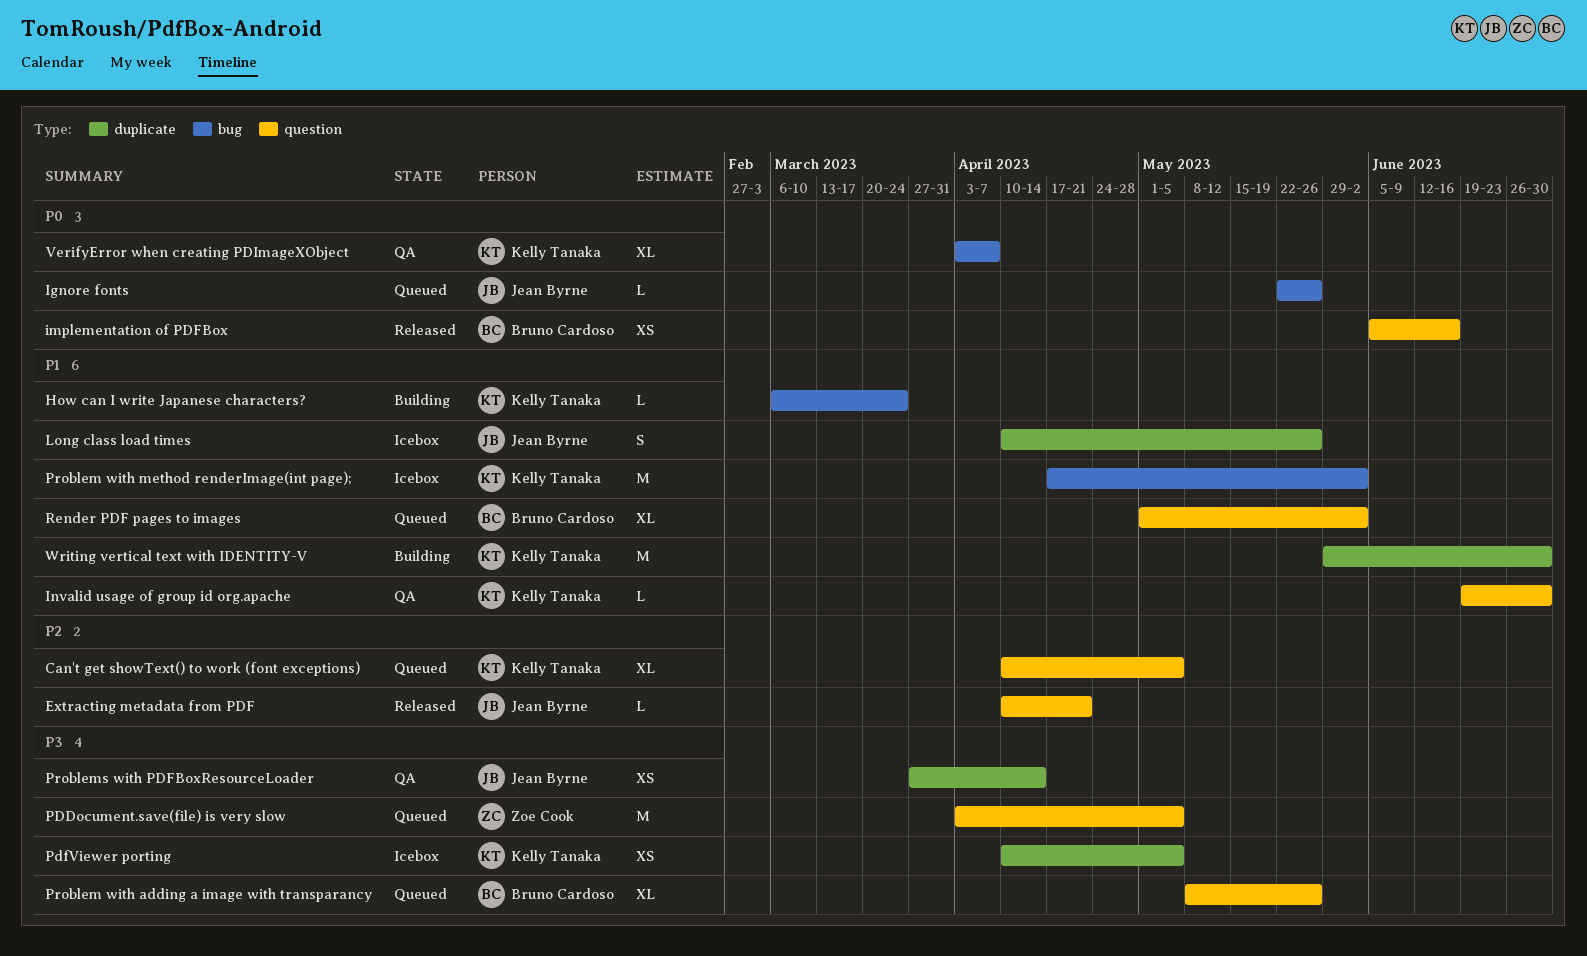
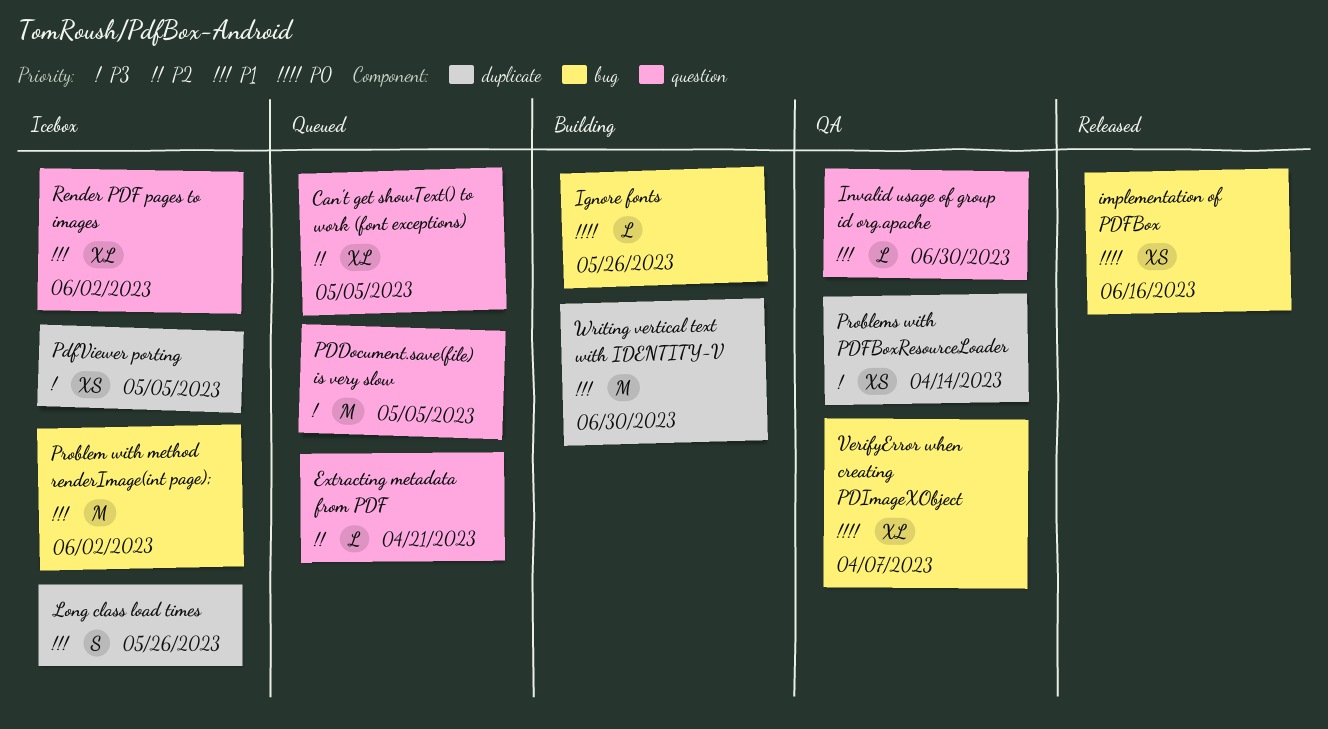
Extracting metadata from PDF, status: Released -> Queued
How can I write Japanese characters?: present -> none
Ignore fonts, status: Queued -> Building
implementation of PDFBox, label: question -> bug
Problem with adding a image with transparancy: present -> none
Render PDF pages to images, status: Queued -> Icebox

